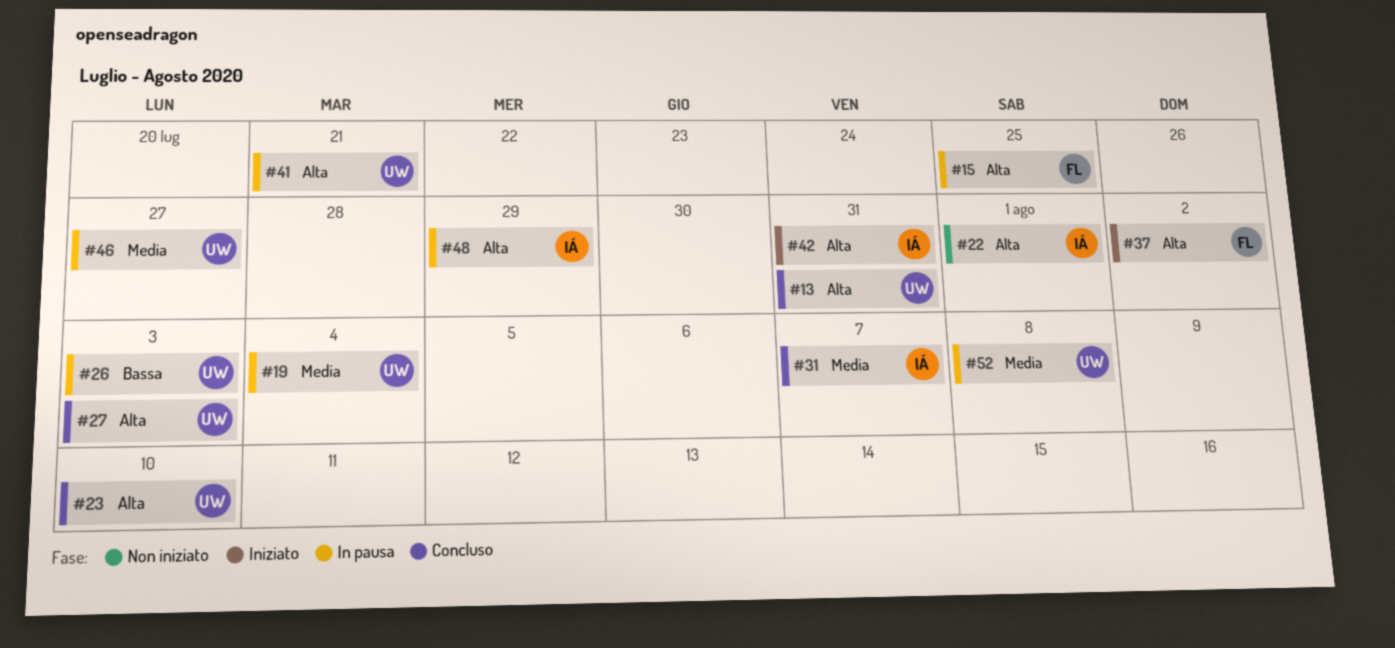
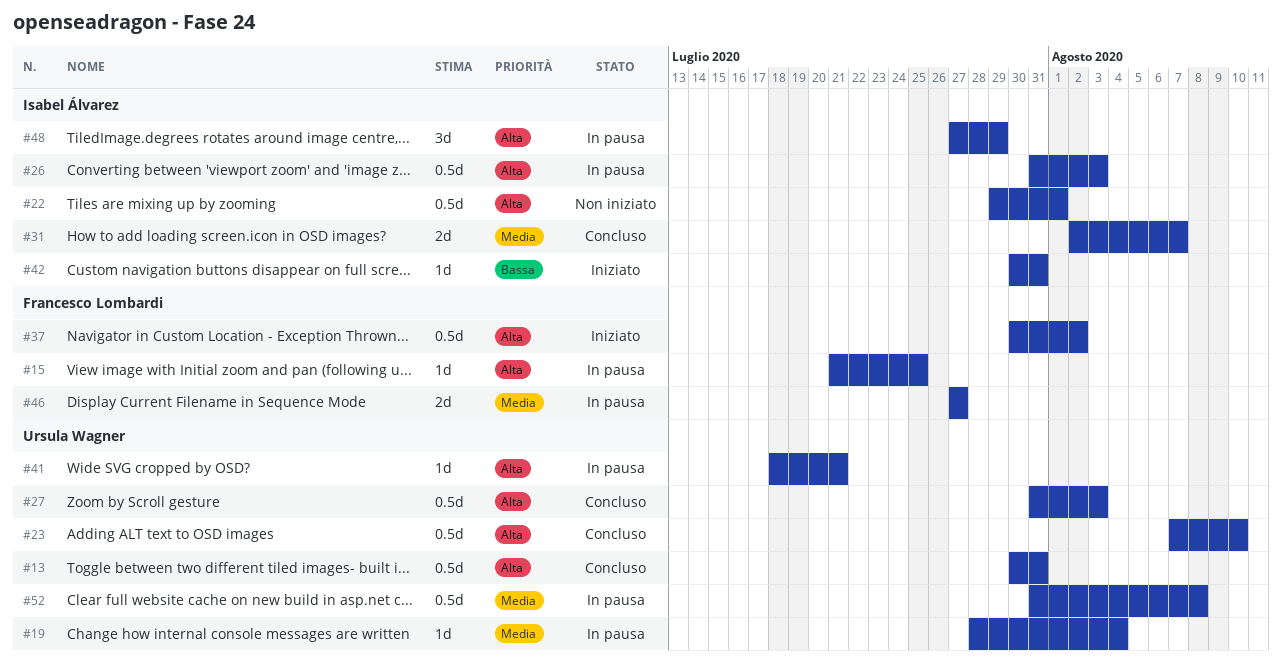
#26, owner: Ursula Wagner -> Isabel Álvarez
#26, priority: Bassa -> Alta
#42, priority: Alta -> Bassa
#46, owner: Ursula Wagner -> Francesco Lombardi

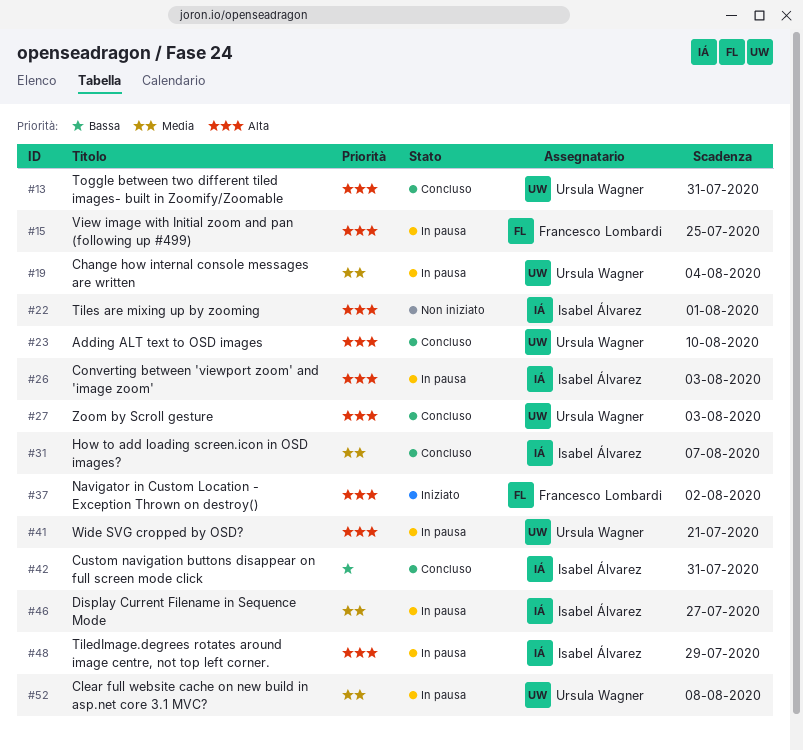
#42, status: Iniziato -> Concluso
#46, owner: Francesco Lombardi -> Isabel Álvarez

